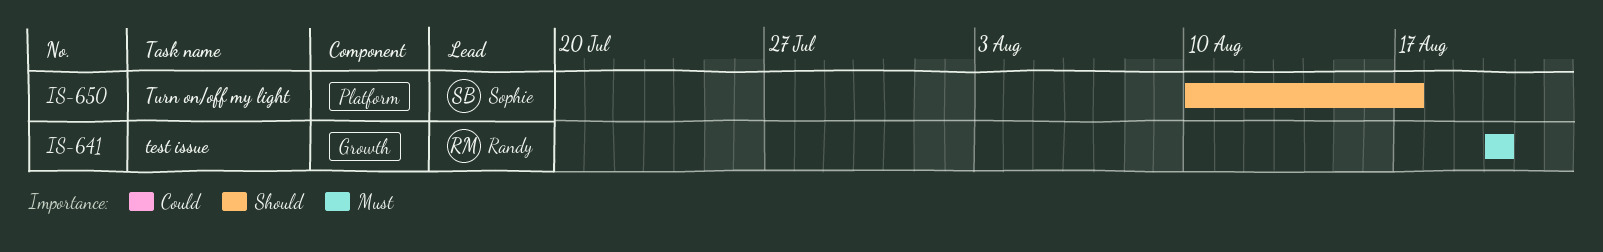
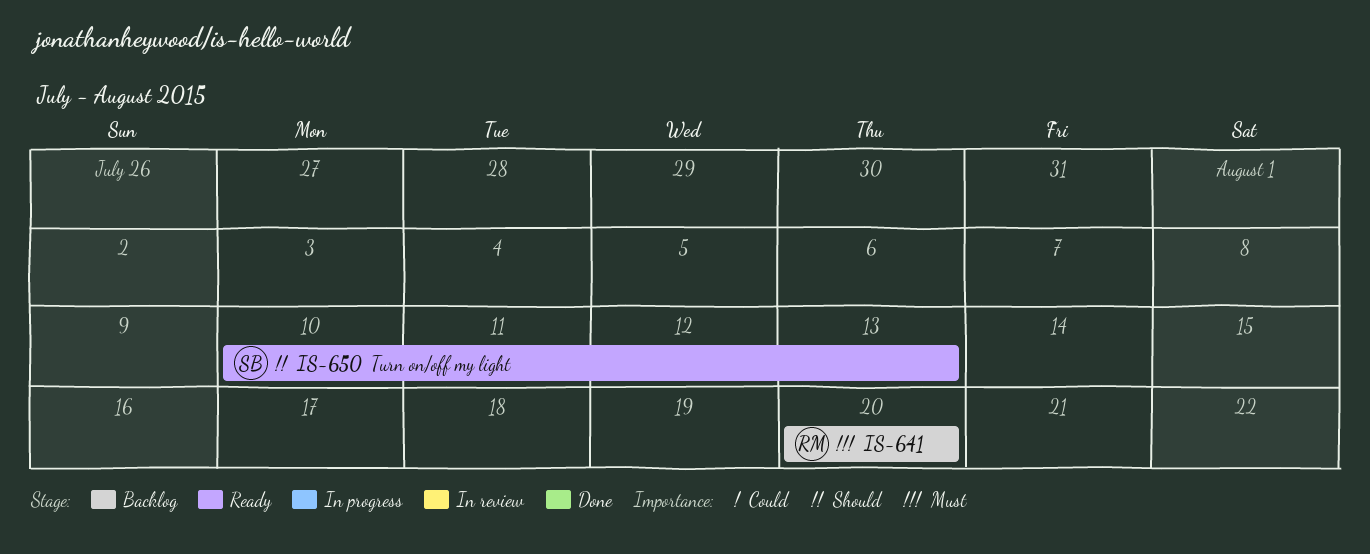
IS-650, due: Aug 17 -> Aug 13

